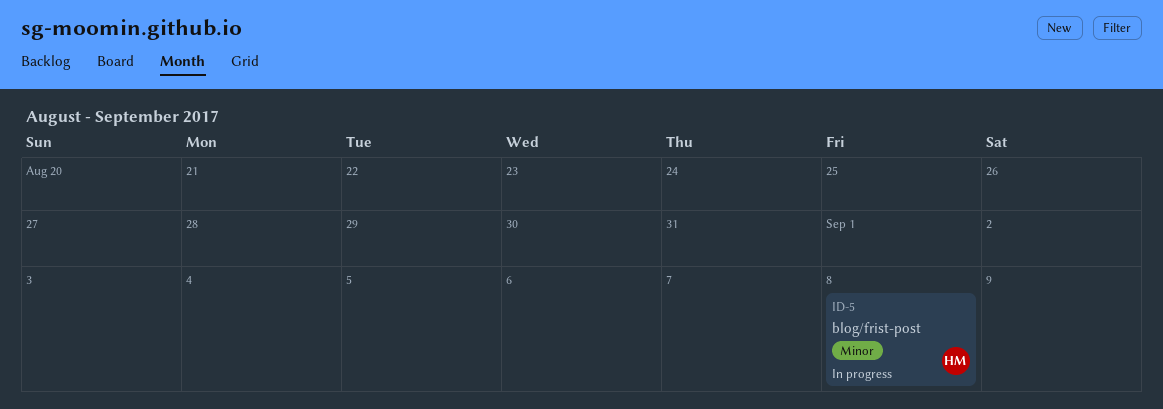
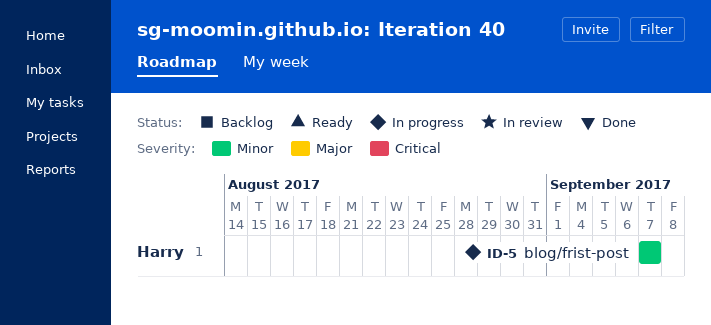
ID-5, due: Sep 8 -> Sep 7

